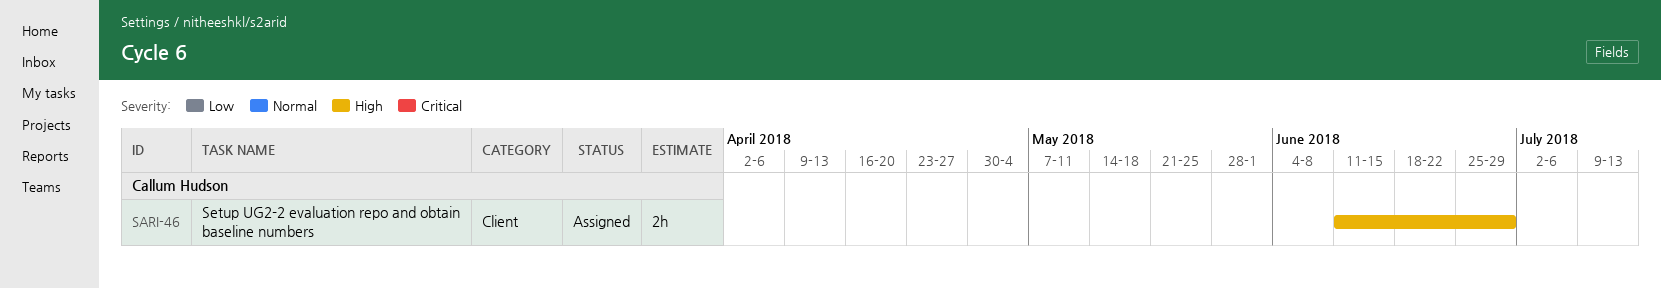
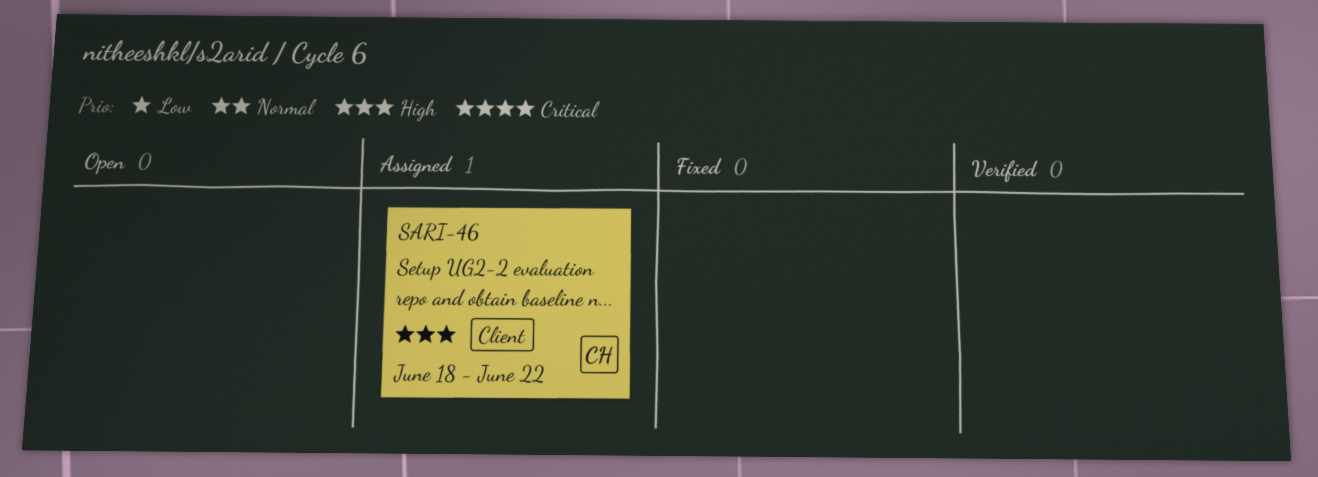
SARI-46, start: Jun 11 -> Jun 18
SARI-46, due: Jun 29 -> Jun 22

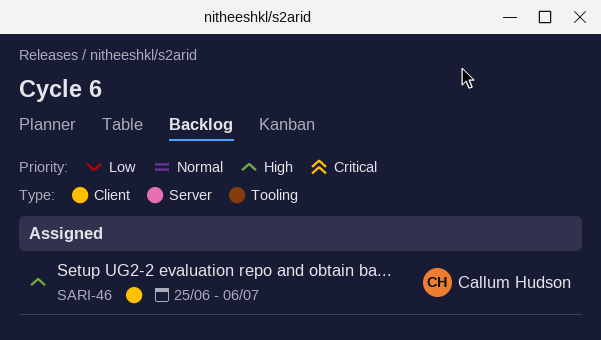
SARI-46, start: Jun 18 -> Jun 25
SARI-46, due: Jun 22 -> Jul 6

